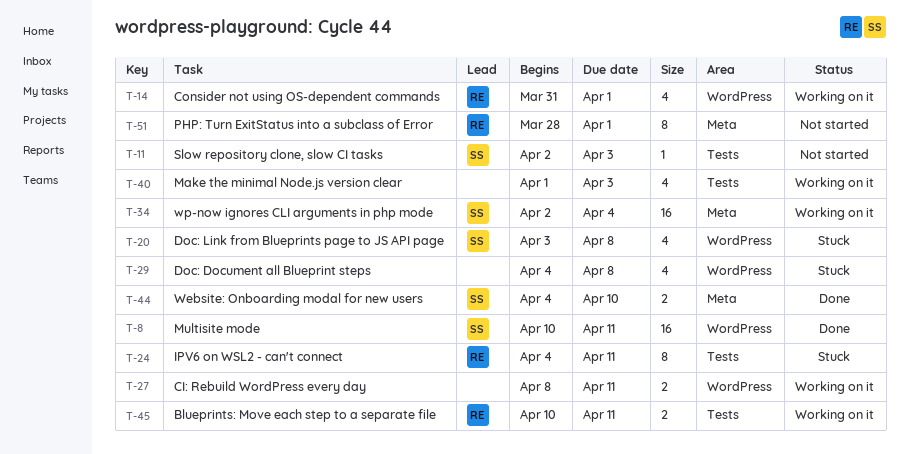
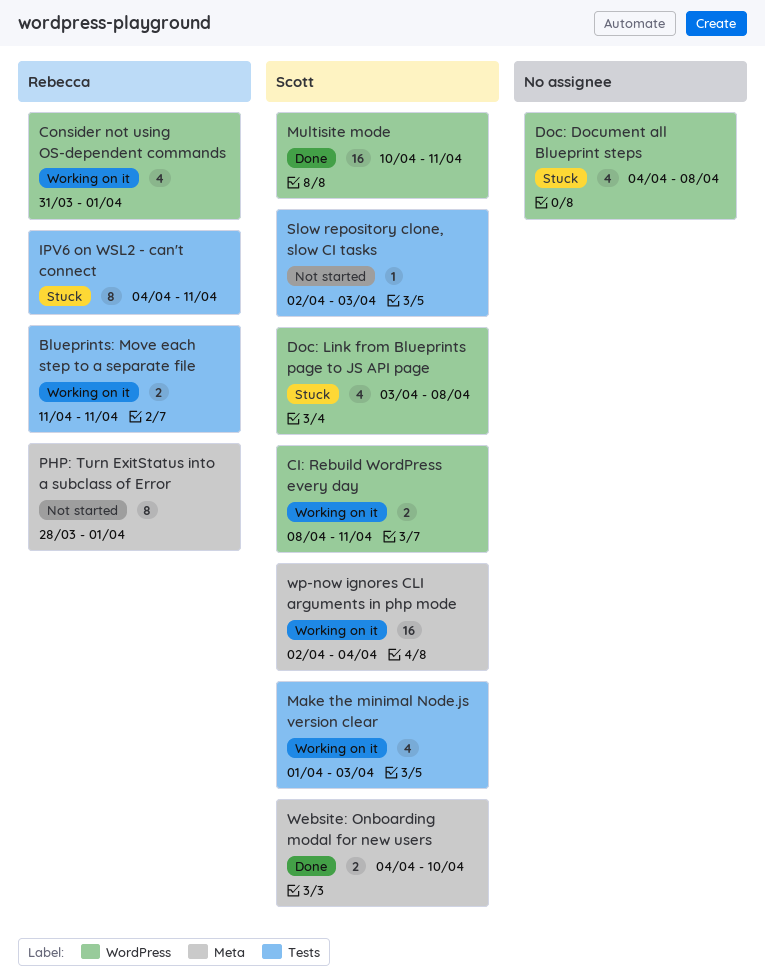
Blueprints: Move each step to a separate file, start: Apr 10 -> Apr 11
CI: Rebuild WordPress every day, owner: none -> Scott
Make the minimal Node.js version clear, owner: none -> Scott

